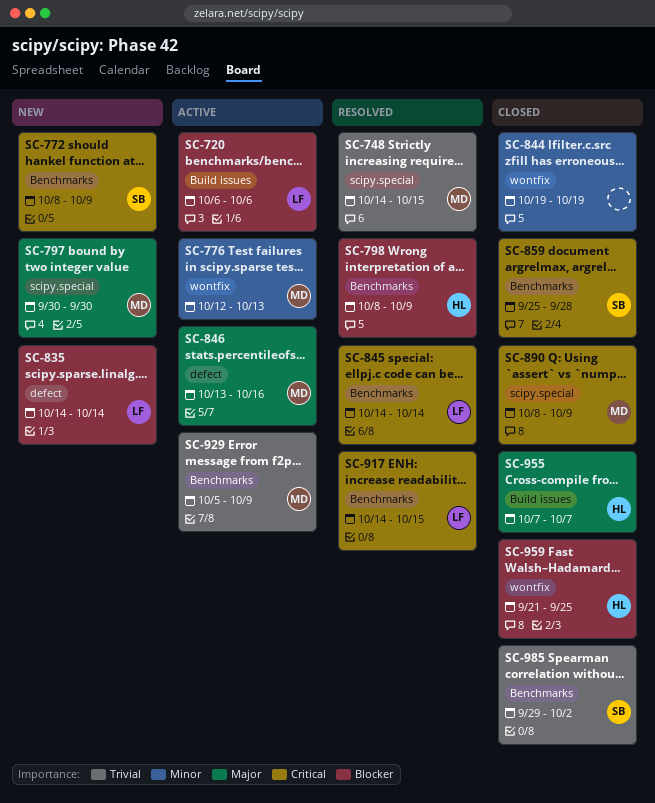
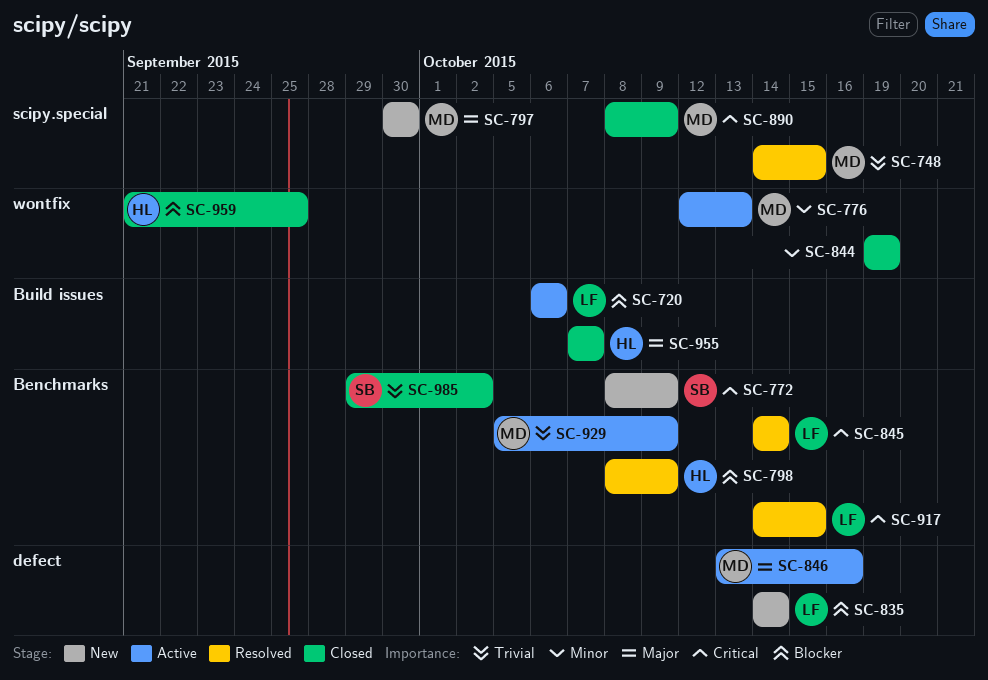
SC-859: present -> none

